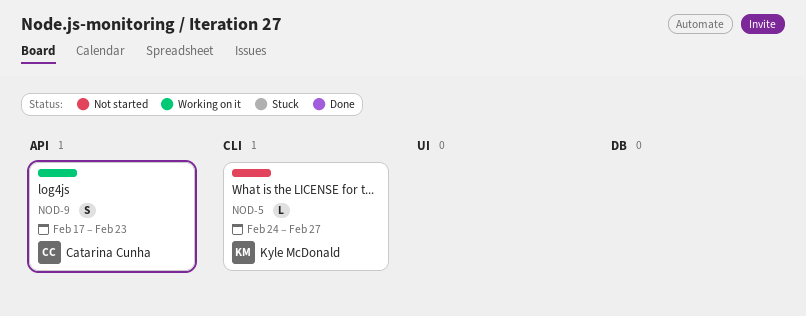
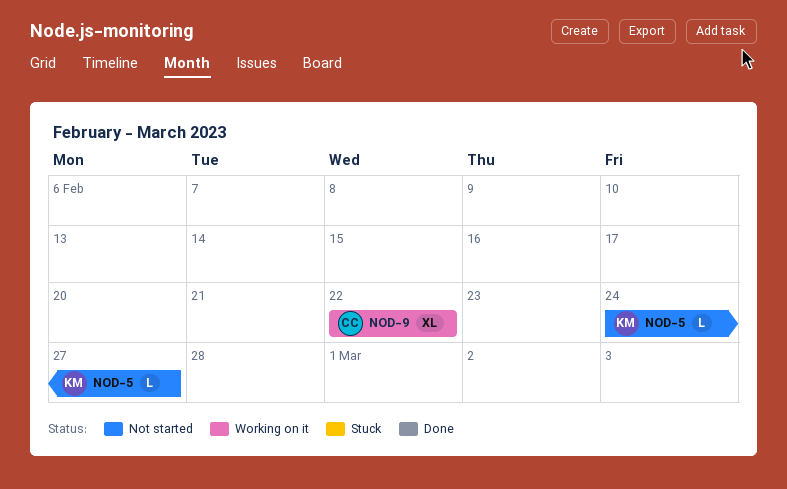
NOD-9, estimate: S -> XL
NOD-9, start: Feb 17 -> Feb 22
NOD-9, due: Feb 23 -> Feb 22

